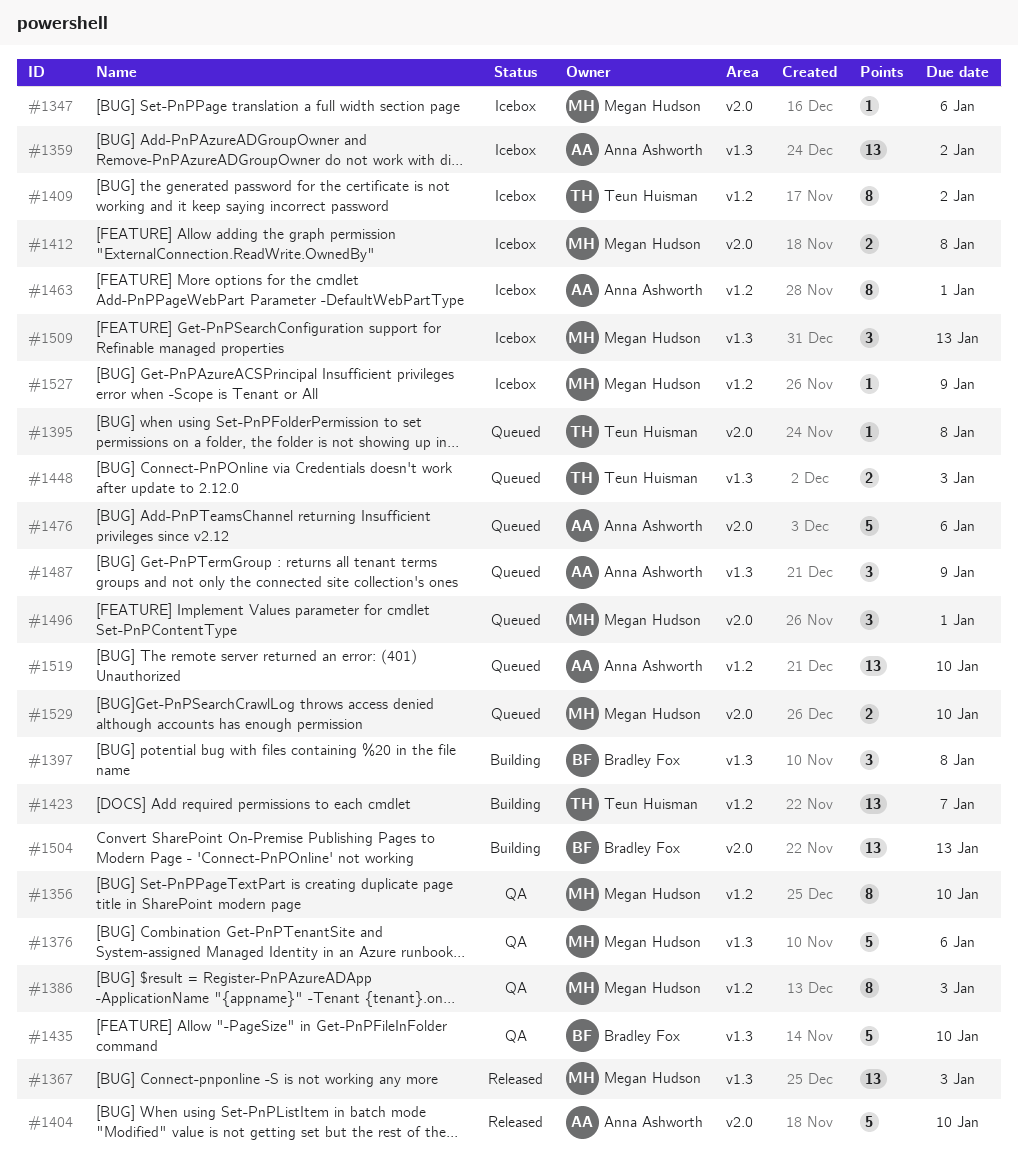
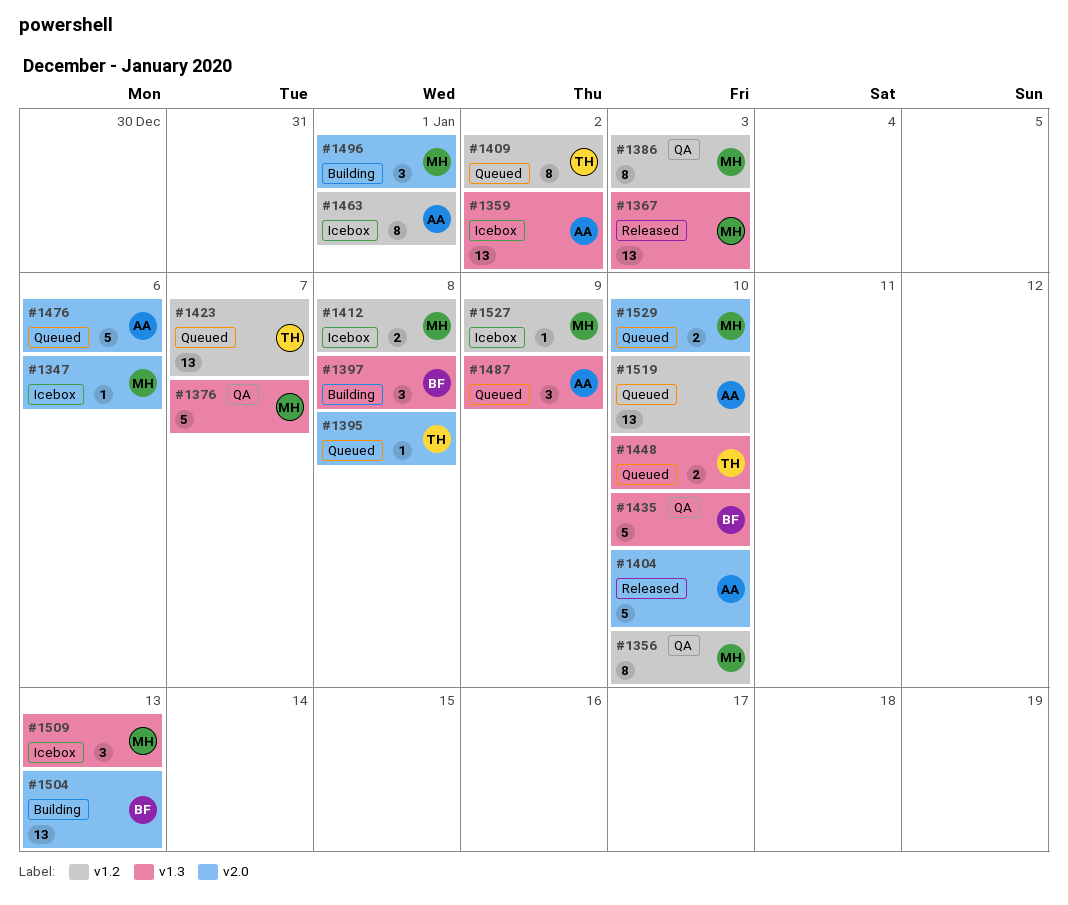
#1376, due: Jan 6 -> Jan 7
#1409, status: Icebox -> Queued
#1412, label: v2.0 -> v1.2
#1423, status: Building -> Queued
#1448, due: Jan 3 -> Jan 10
#1496, status: Queued -> Building

